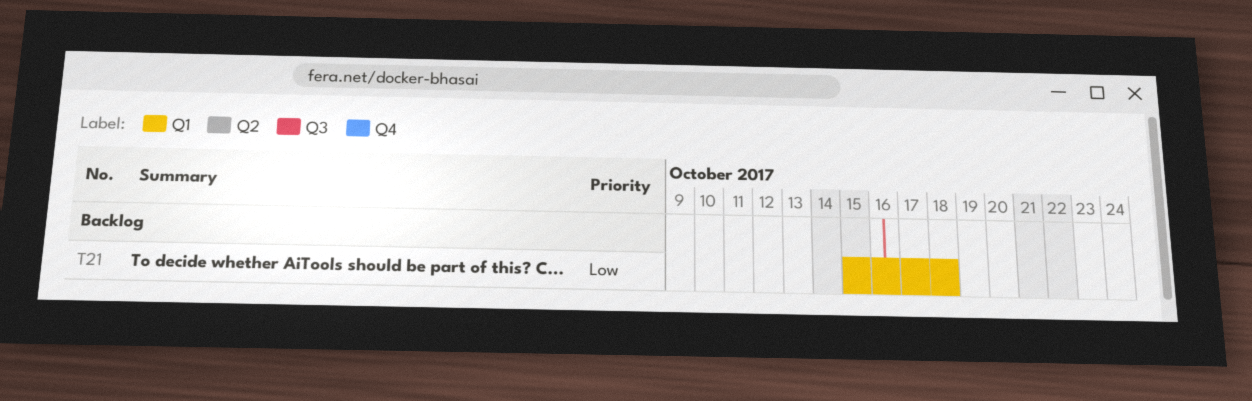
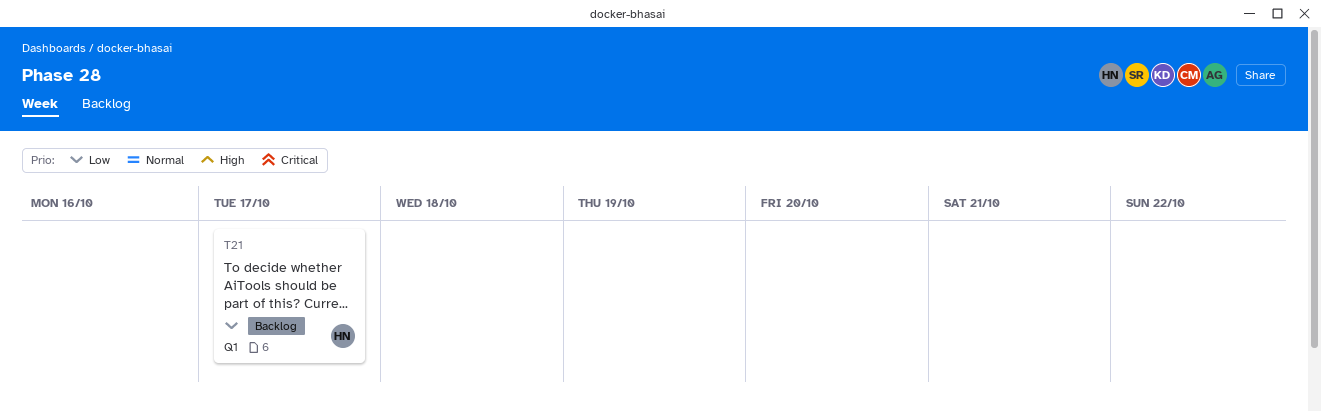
T21, due: Oct 18 -> Oct 17

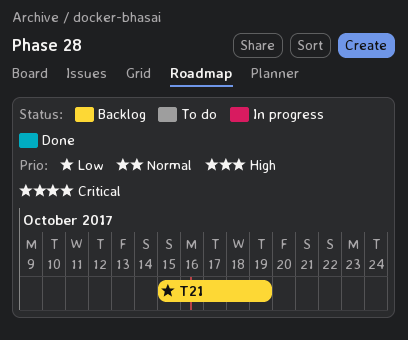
T21, due: Oct 17 -> Oct 19

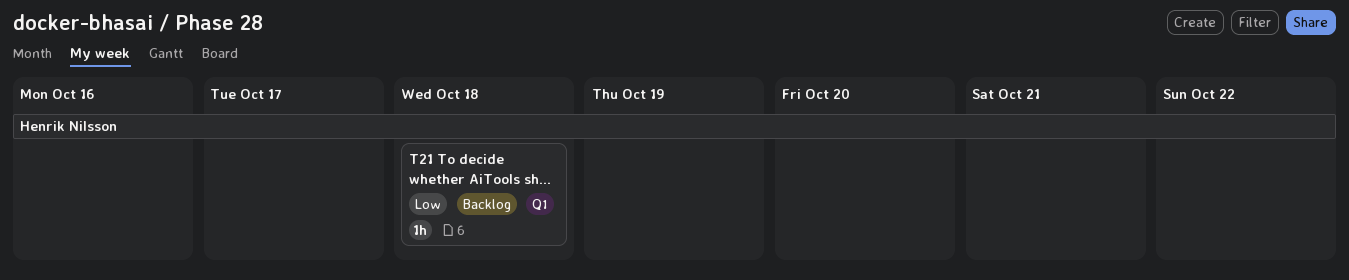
T21, due: Oct 19 -> Oct 18

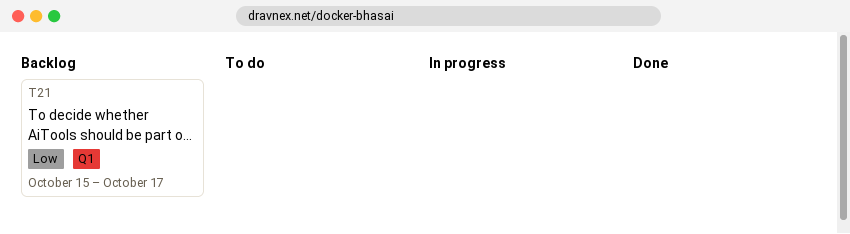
T21, due: Oct 18 -> Oct 17

